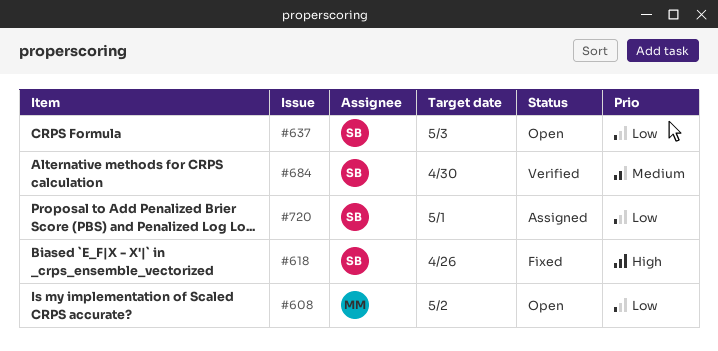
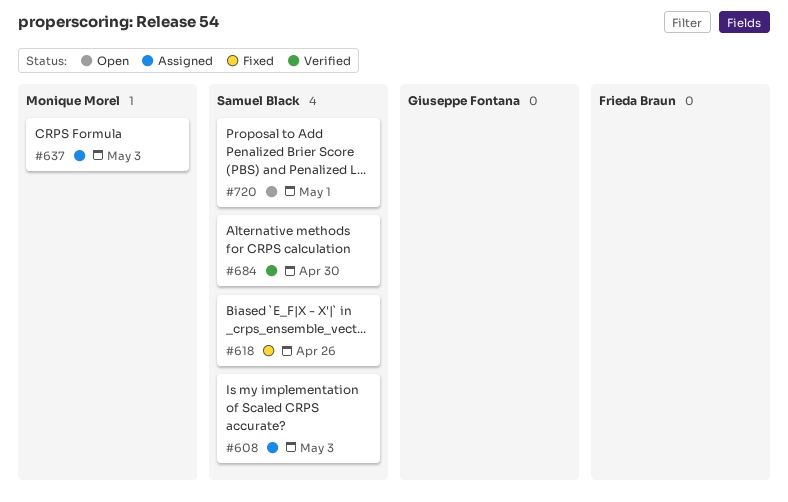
#608, status: Open -> Assigned
#608, owner: Monique Morel -> Samuel Black
#608, due: May 2 -> May 3
#637, status: Open -> Assigned
#637, owner: Samuel Black -> Monique Morel
#720, status: Assigned -> Open

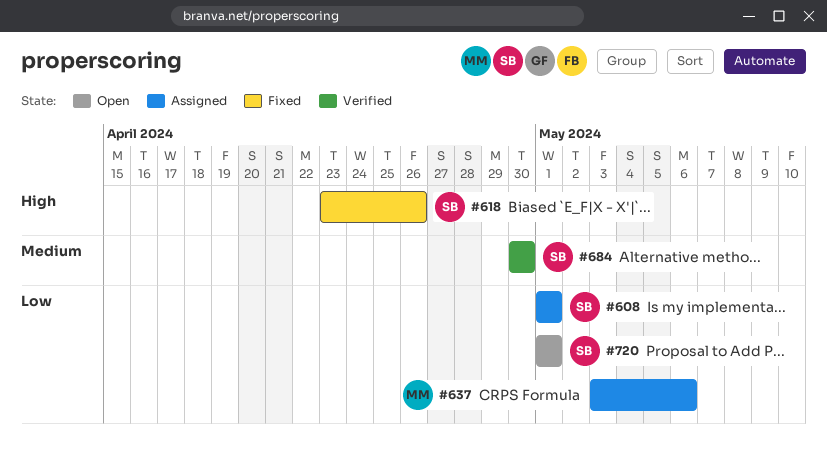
#608, due: May 3 -> May 1
#637, due: May 3 -> May 6

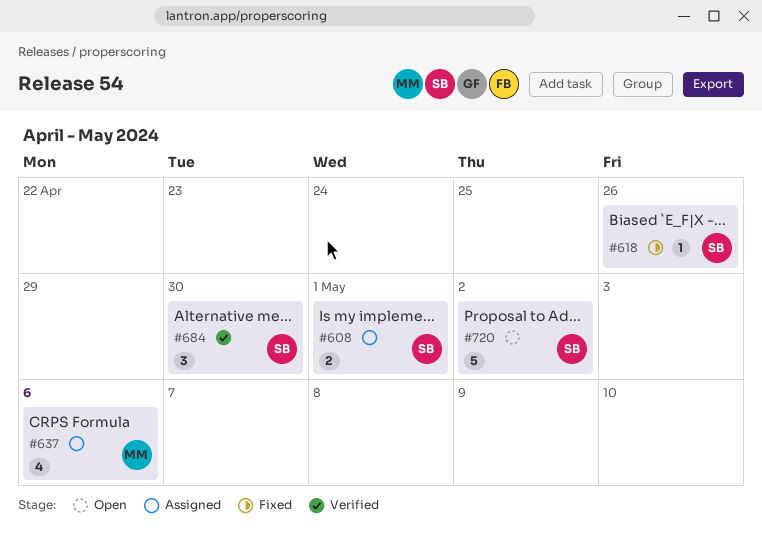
#720, due: May 1 -> May 2

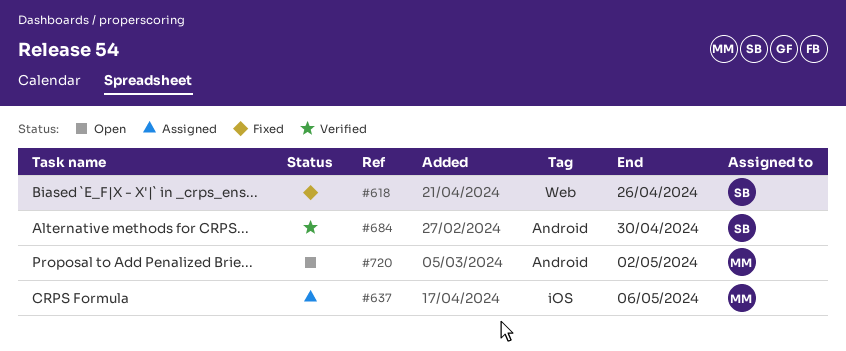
#608: present -> none
#720, owner: SB -> MM

